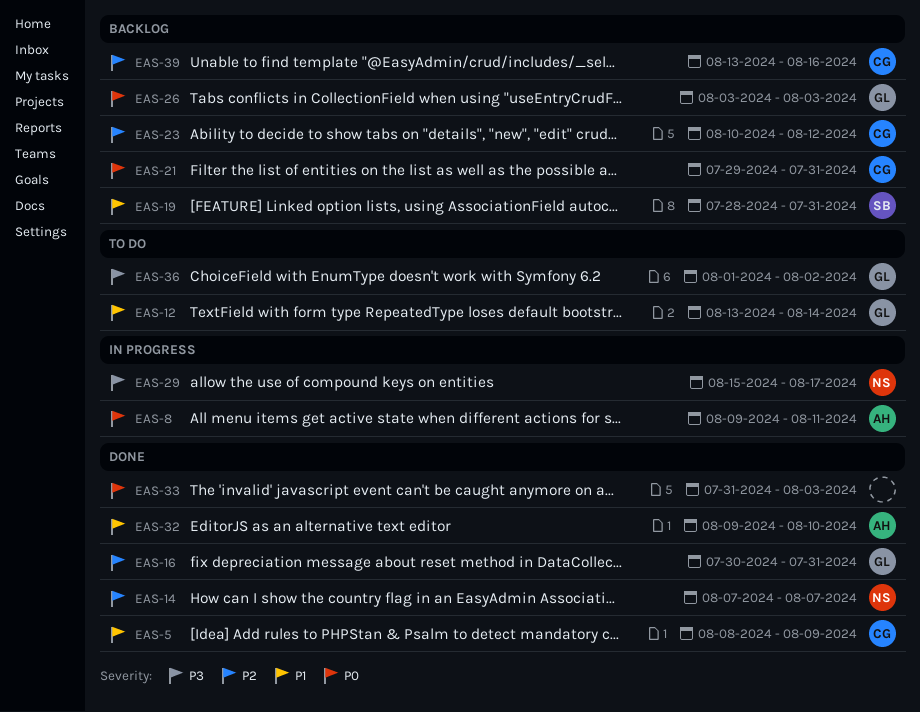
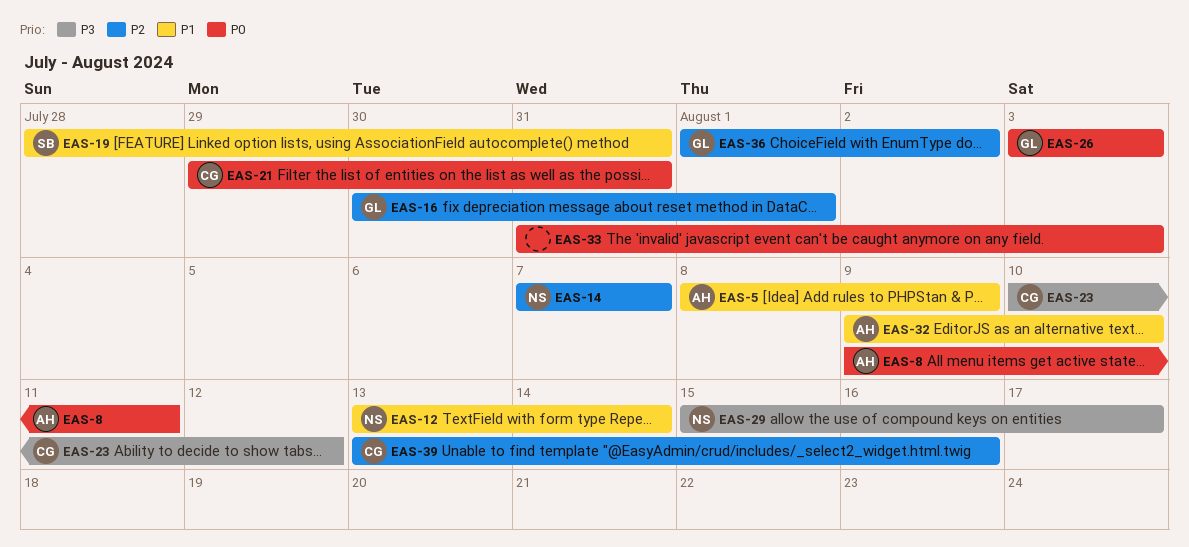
EAS-5, owner: CG -> AH
EAS-12, owner: GL -> NS
EAS-16, due: Jul 31 -> Aug 1
EAS-23, priority: P2 -> P3
EAS-36, priority: P3 -> P2

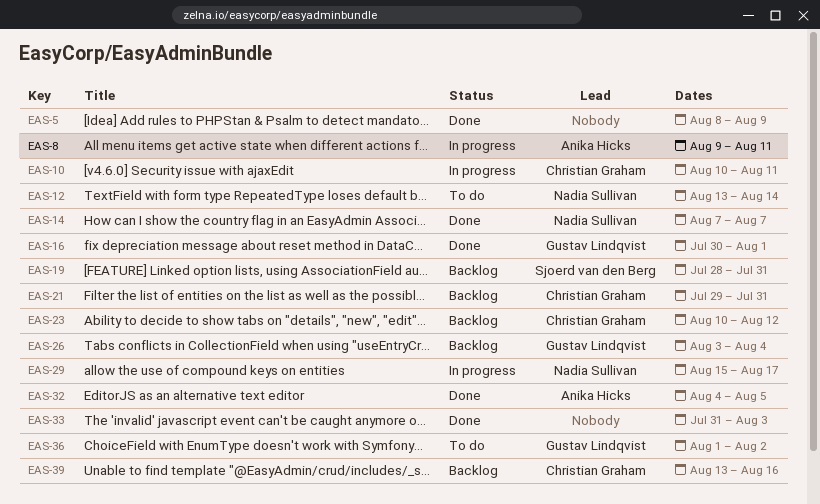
EAS-5, owner: Anika Hicks -> none
EAS-10: none -> present
EAS-26, due: Aug 3 -> Aug 4
EAS-32, start: Aug 9 -> Aug 4
EAS-32, due: Aug 10 -> Aug 5

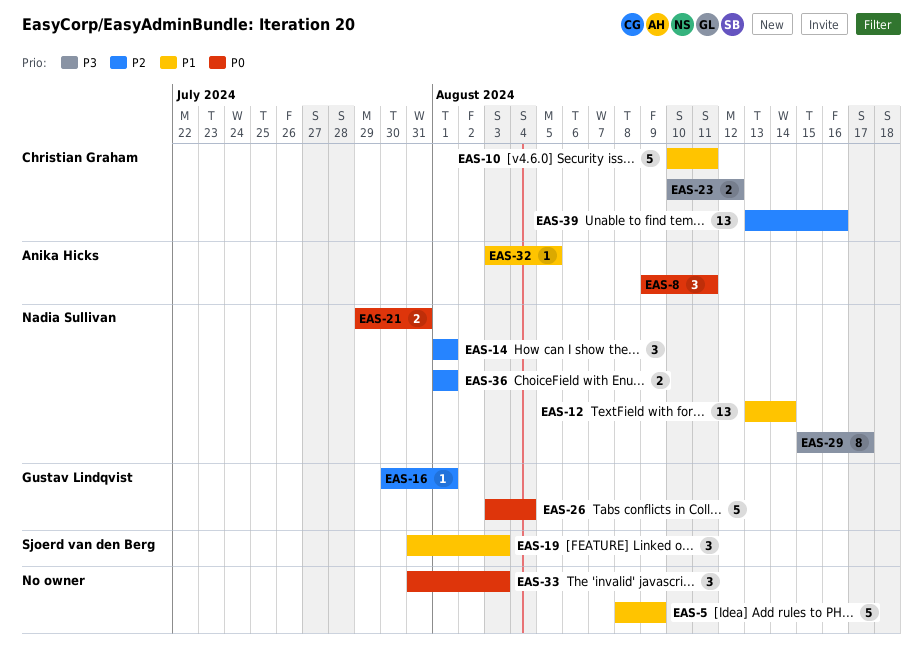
EAS-14, start: Aug 7 -> Aug 1
EAS-14, due: Aug 7 -> Aug 1
EAS-19, start: Jul 28 -> Jul 31
EAS-19, due: Jul 31 -> Aug 3
EAS-21, owner: Christian Graham -> Nadia Sullivan
EAS-32, start: Aug 4 -> Aug 3
EAS-36, owner: Gustav Lindqvist -> Nadia Sullivan
EAS-36, due: Aug 2 -> Aug 1

